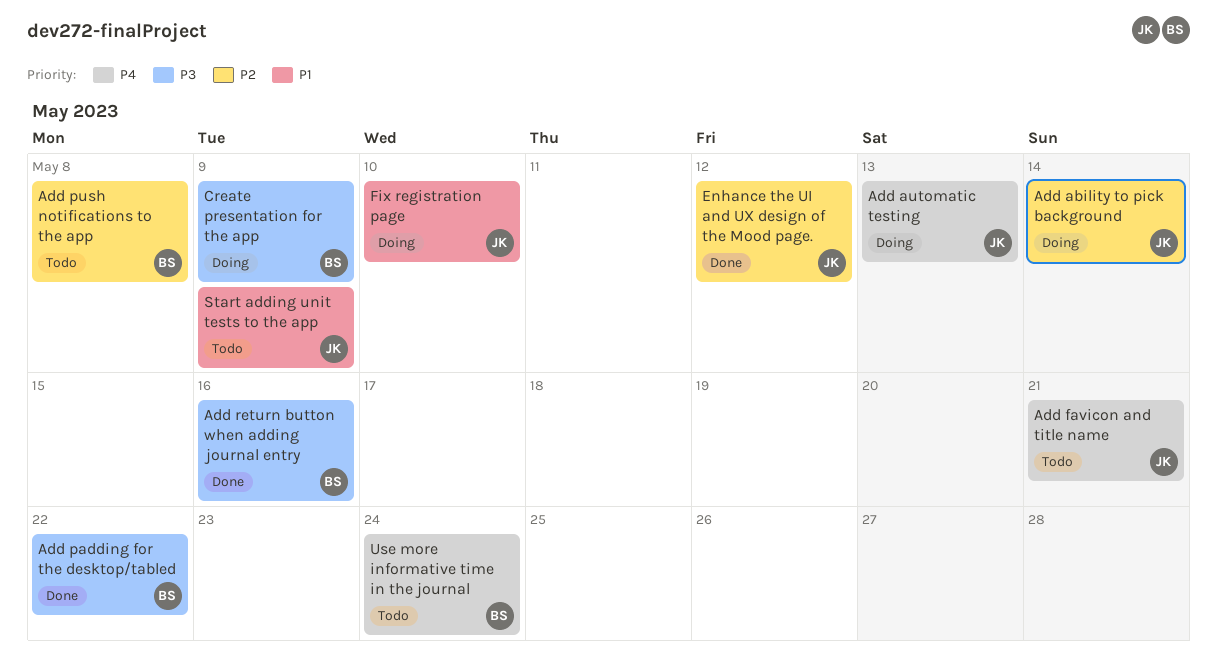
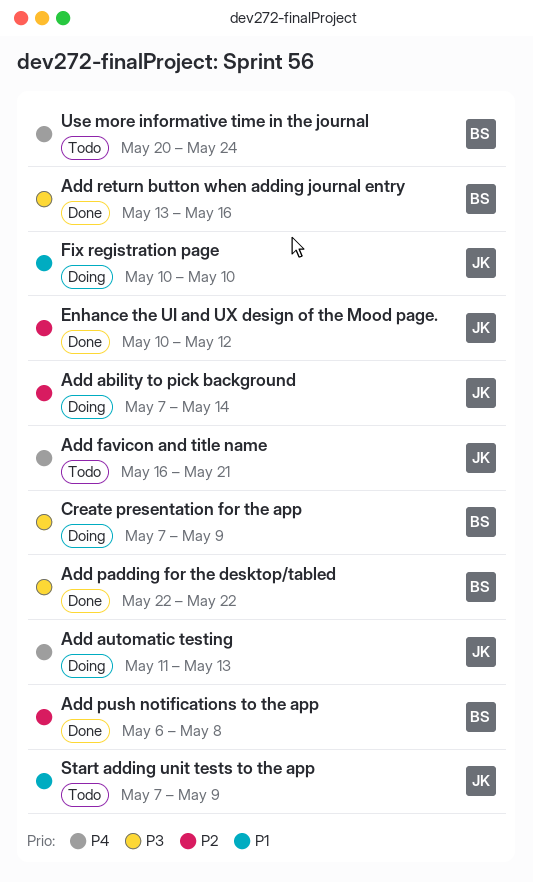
Add push notifications to the app, status: Todo -> Done

